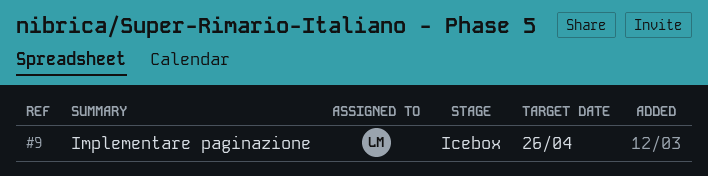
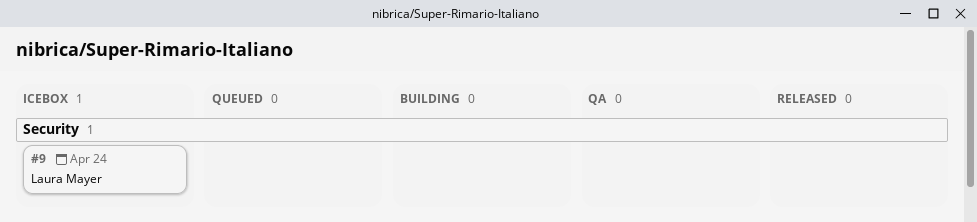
#9, due: Apr 26 -> Apr 24

